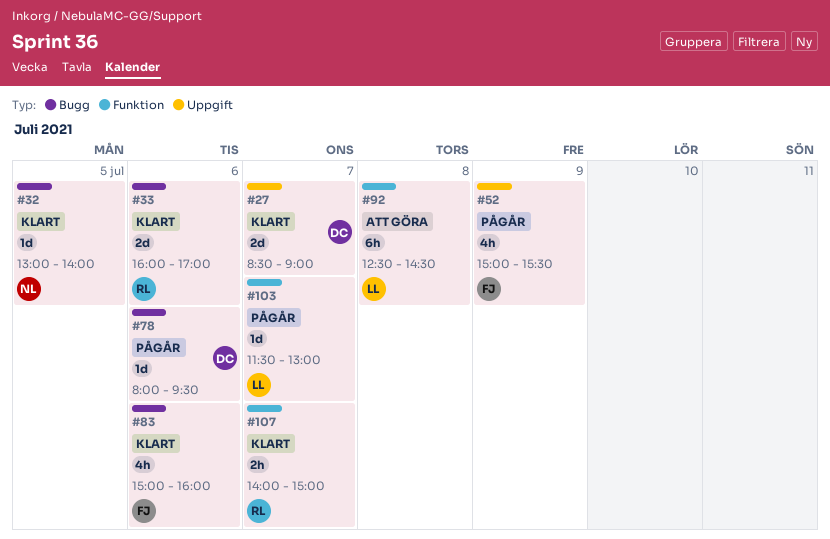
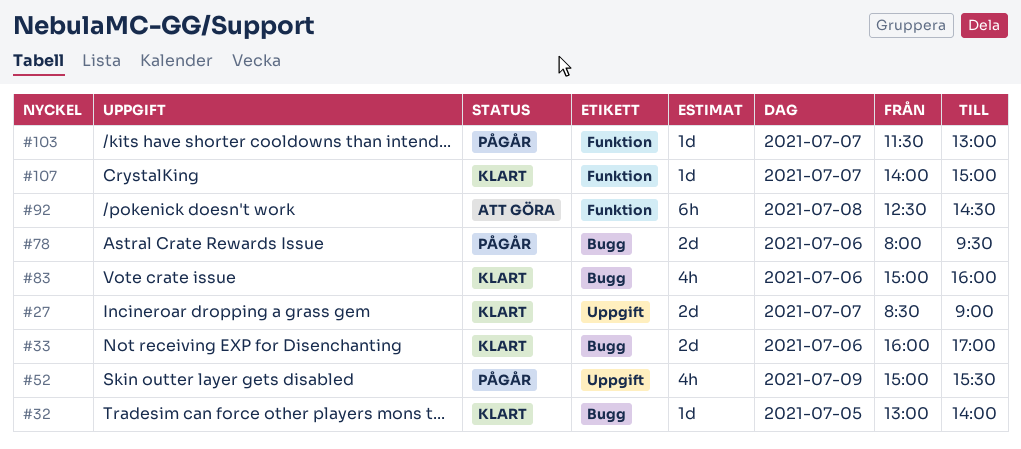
#78, estimate: 1d -> 2d
#107, estimate: 2h -> 1d

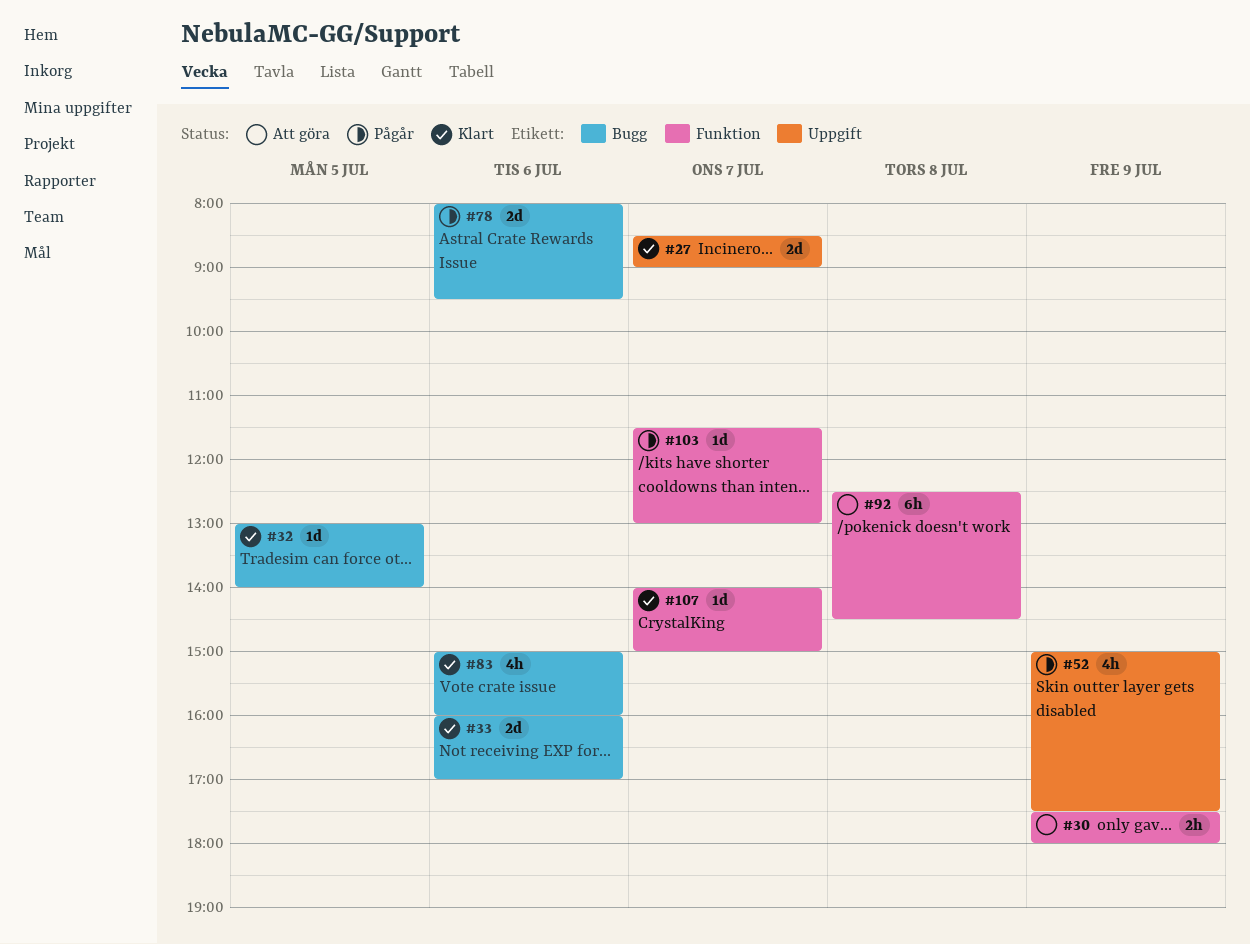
#30: none -> present
#52, ends: 15:30 -> 17:30

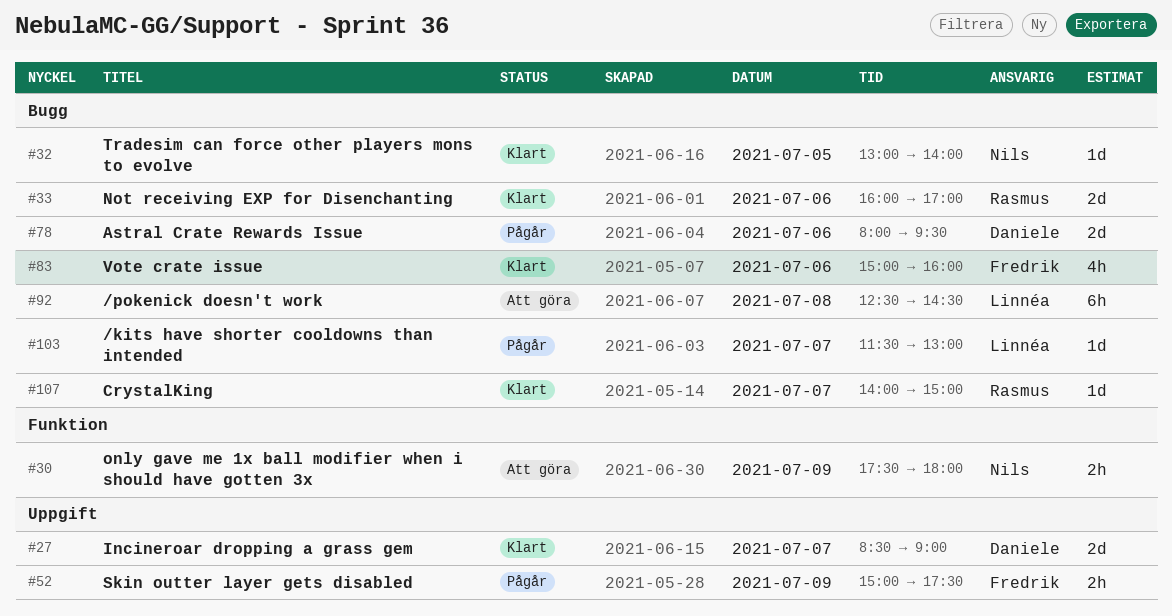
#52, estimate: 4h -> 2h
#92, label: Funktion -> Bugg
#103, label: Funktion -> Bugg
#107, label: Funktion -> Bugg

